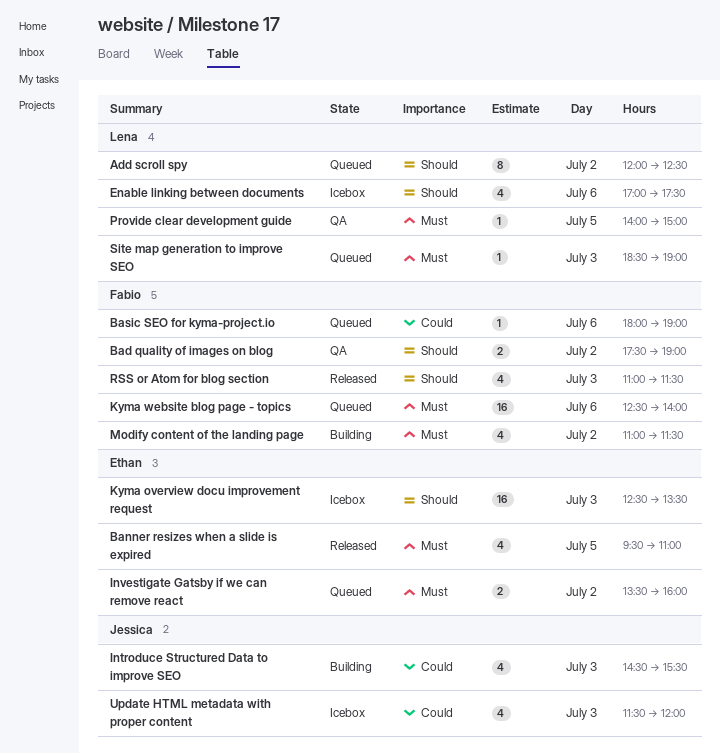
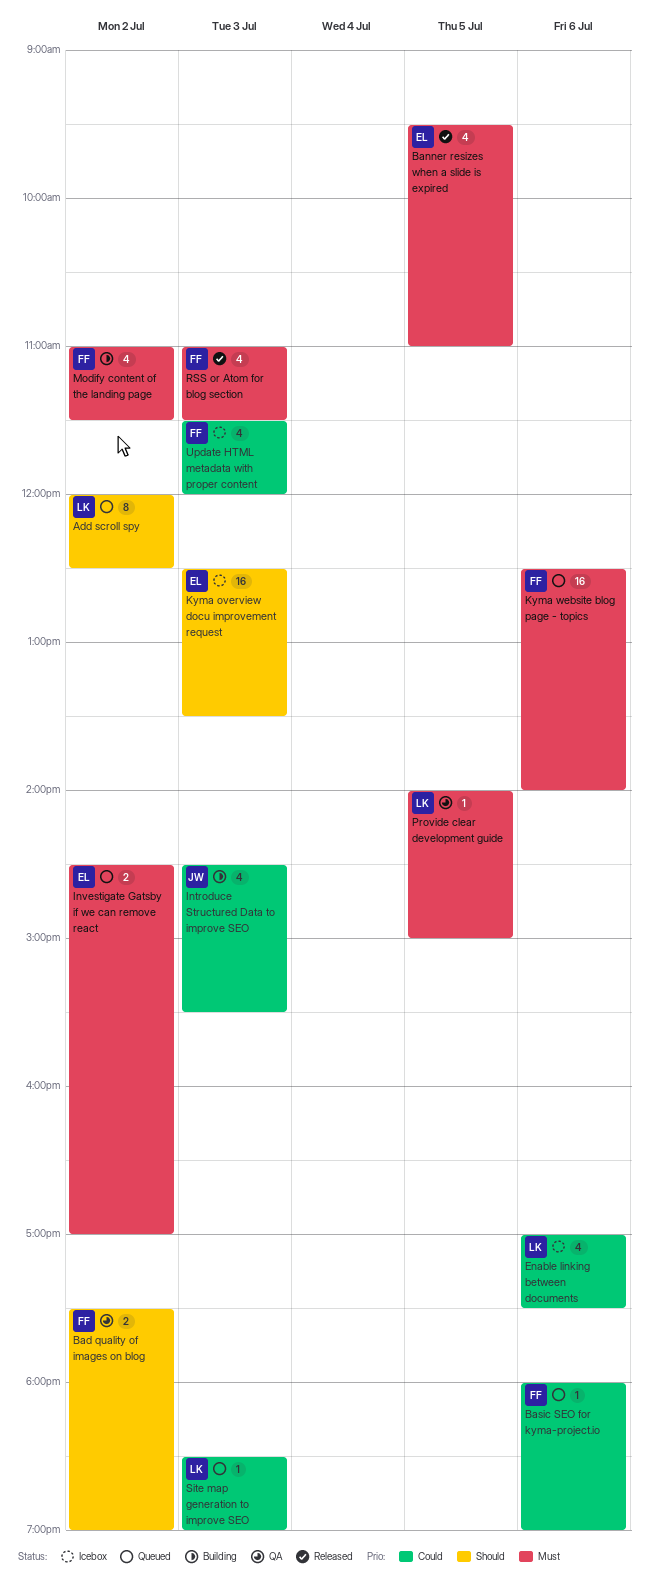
Enable linking between documents, priority: Should -> Could
Investigate Gatsby if we can remove react, begins: 13:30 -> 14:30
Investigate Gatsby if we can remove react, ends: 16:00 -> 17:00
RSS or Atom for blog section, priority: Should -> Must
Site map generation to improve SEO, priority: Must -> Could
Update HTML metadata with proper content, owner: Jessica -> Fabio

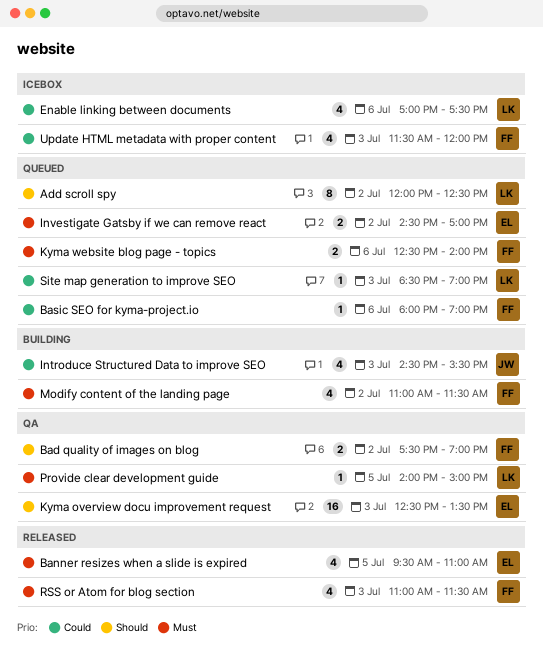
Kyma overview docu improvement request, status: Icebox -> QA
Kyma website blog page - topics, estimate: 16 -> 2

